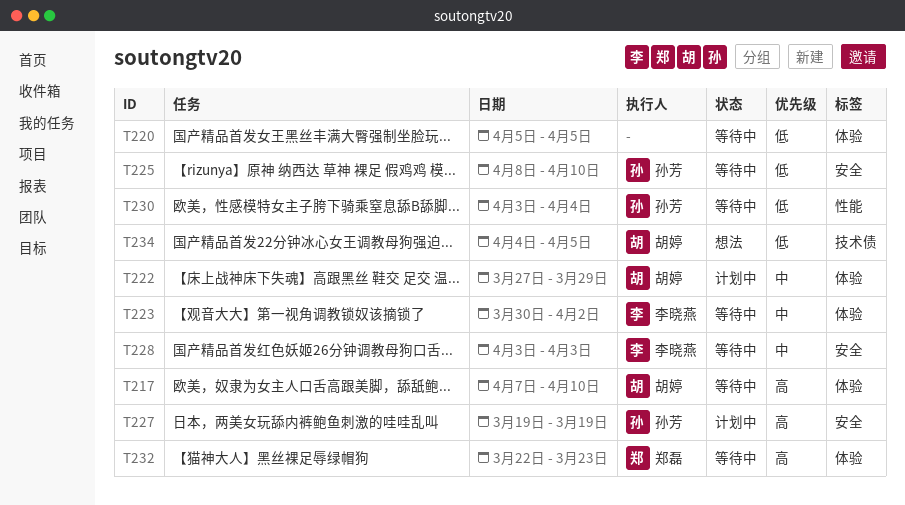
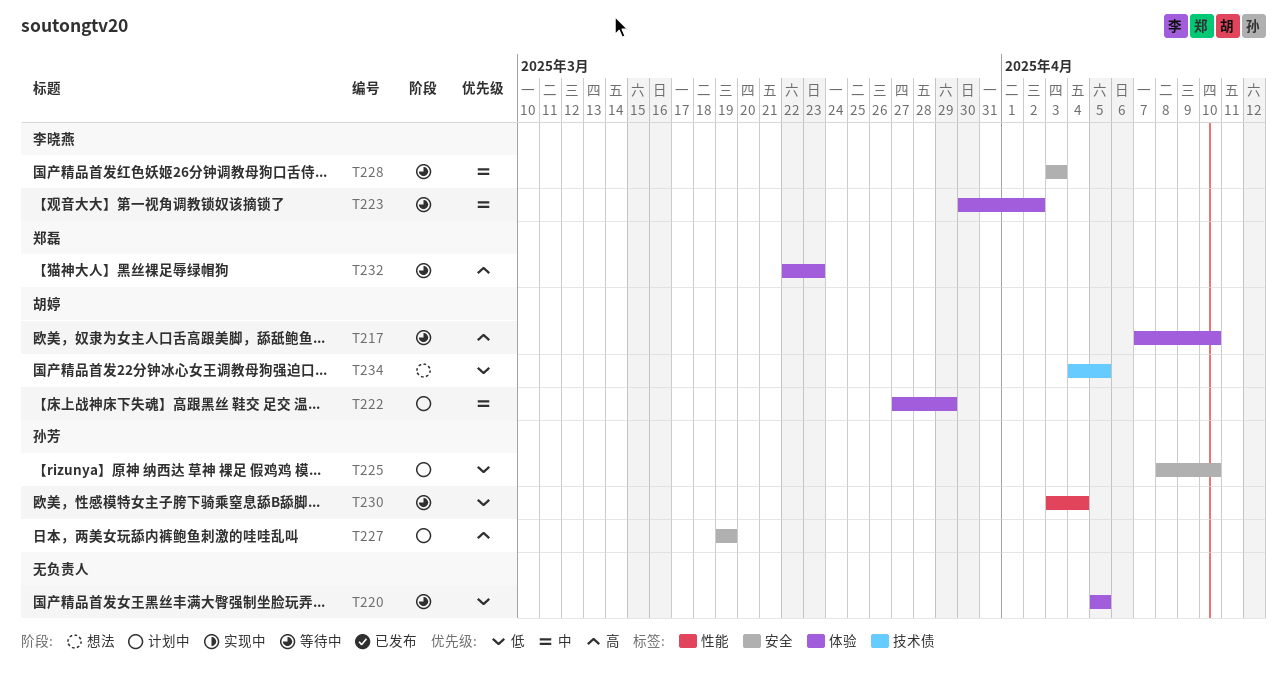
T225, status: 等待中 -> 计划中

